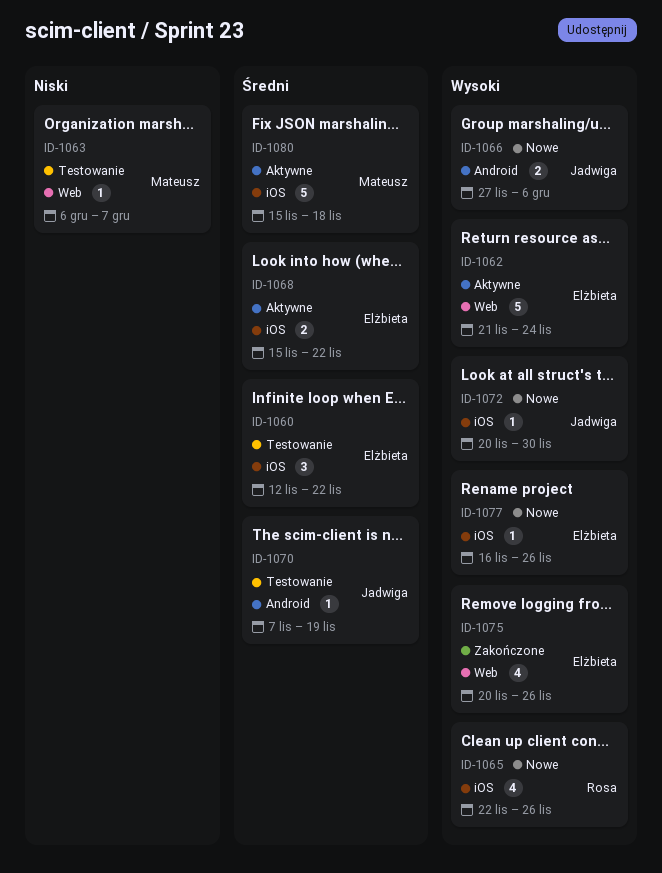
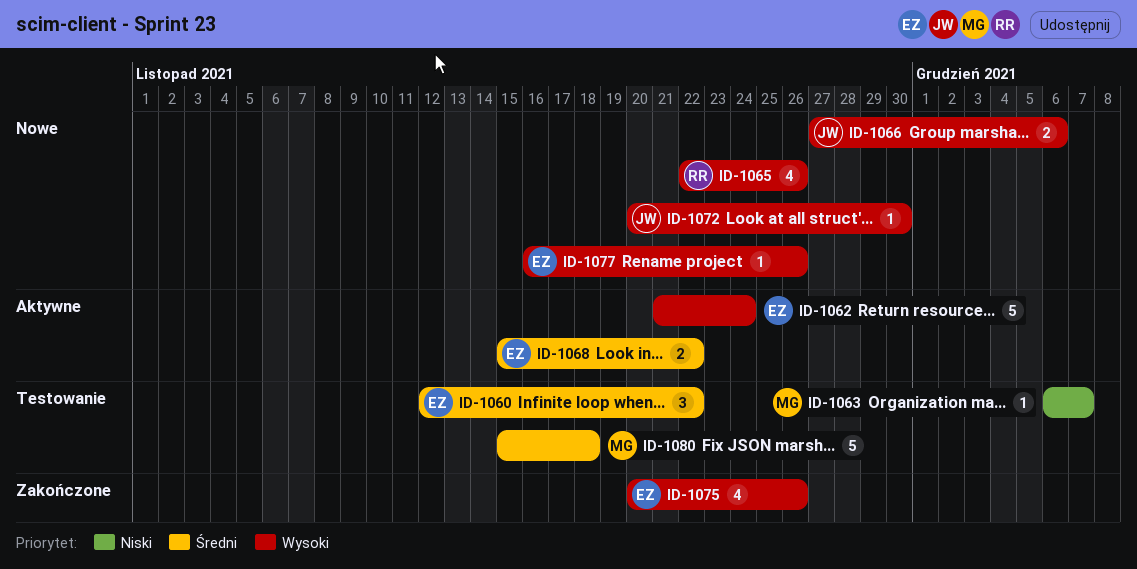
ID-1070: present -> none
ID-1080, status: Aktywne -> Testowanie

